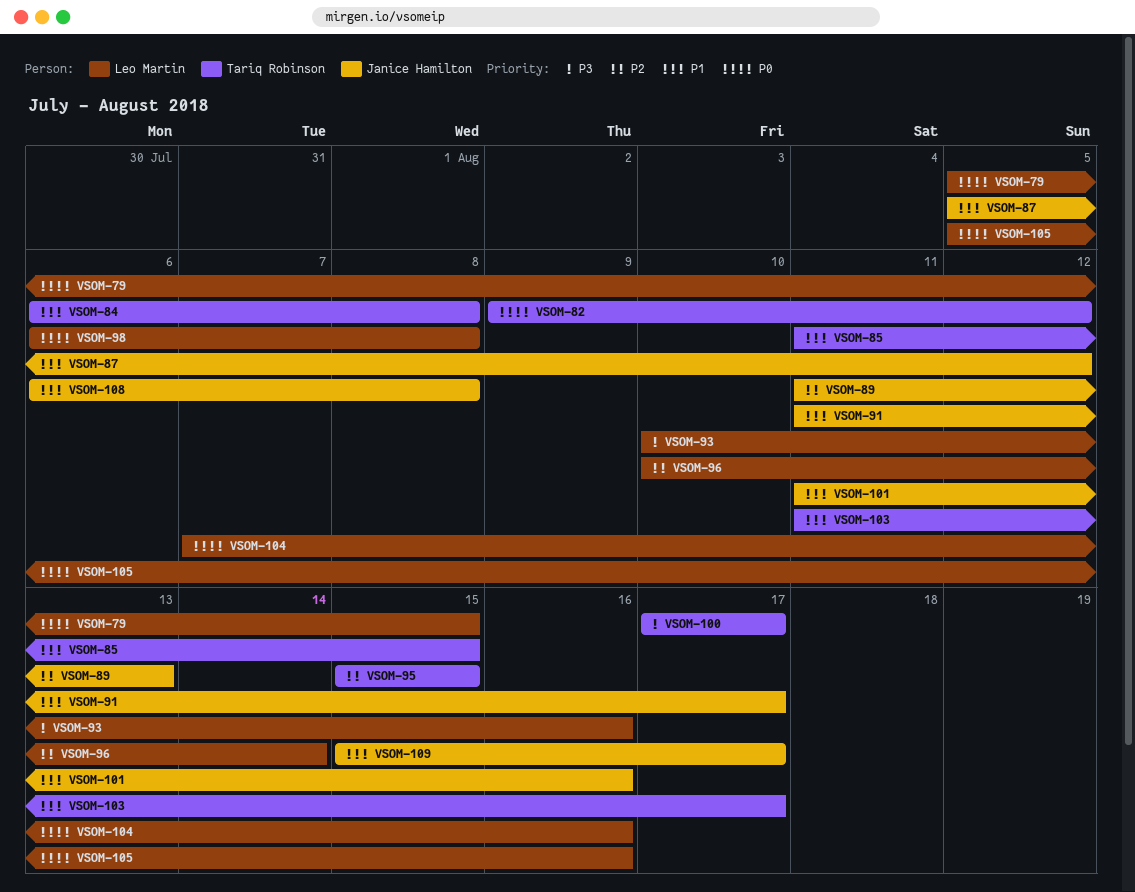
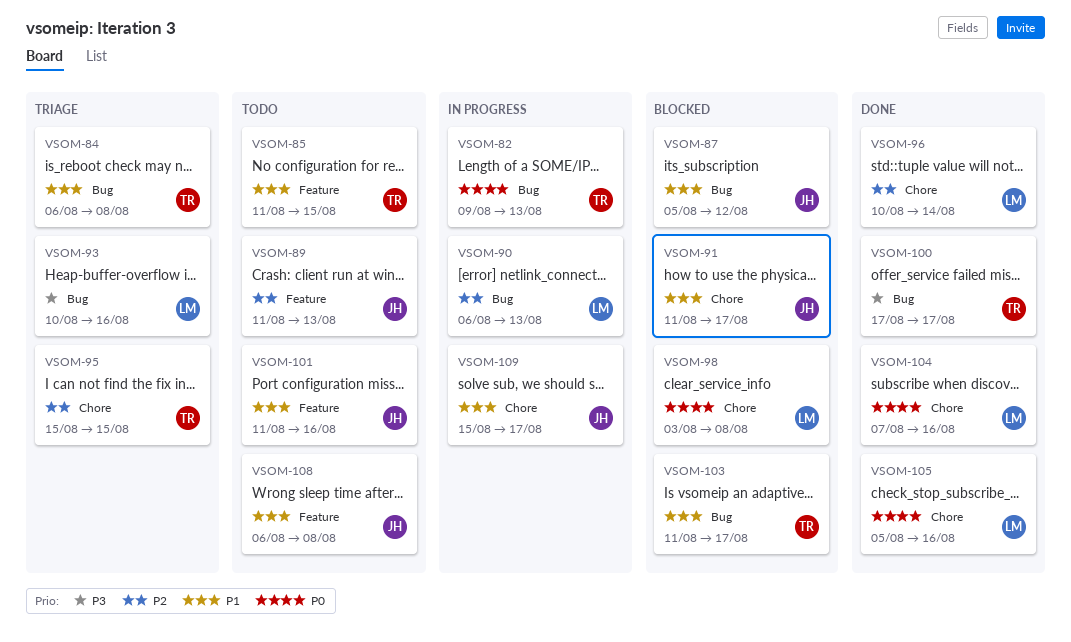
VSOM-79: present -> none
VSOM-82, due: Aug 12 -> Aug 13
VSOM-90: none -> present
VSOM-98, start: Aug 6 -> Aug 3

